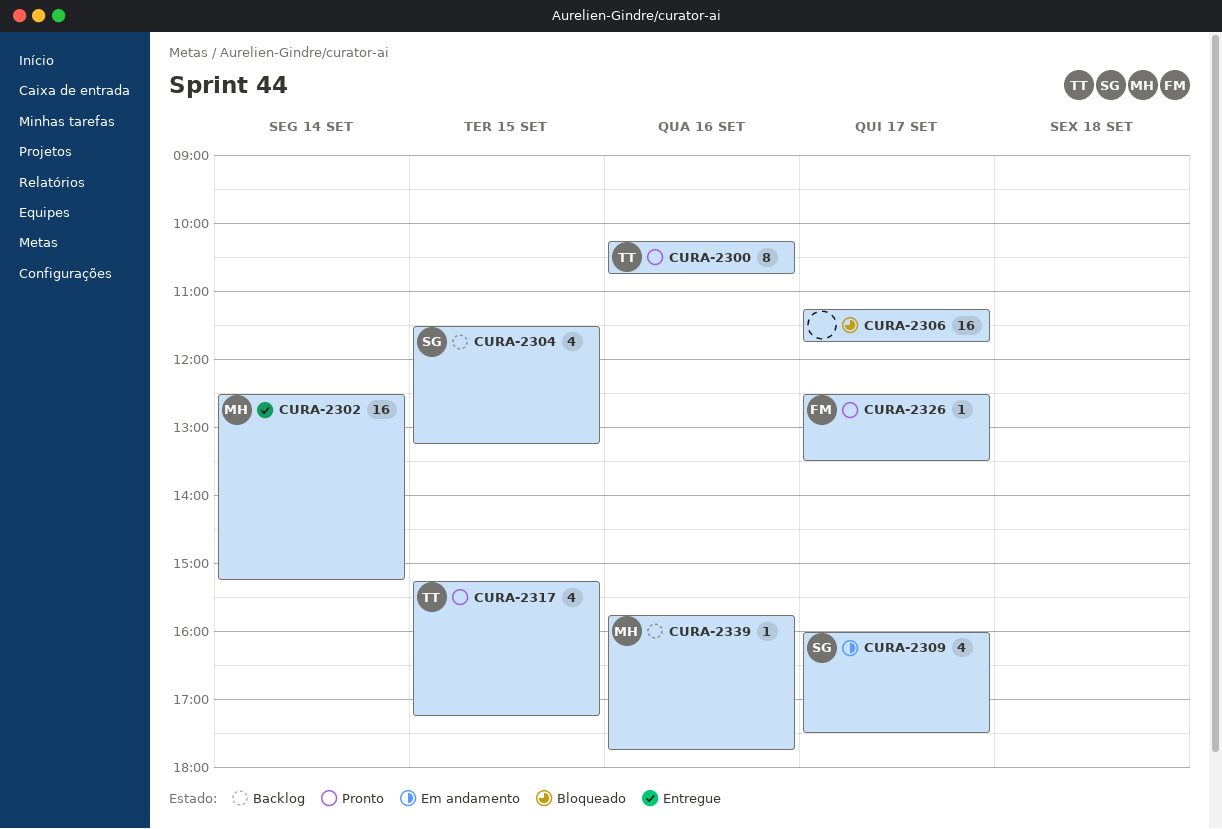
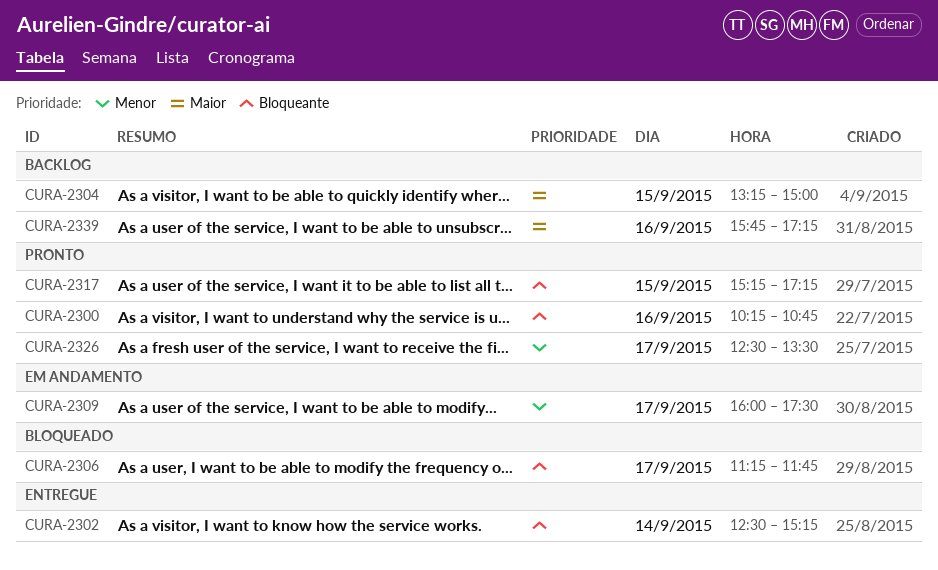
CURA-2304, begins: 11:30 -> 13:15
CURA-2304, ends: 13:15 -> 15:00
CURA-2339, ends: 17:45 -> 17:15

